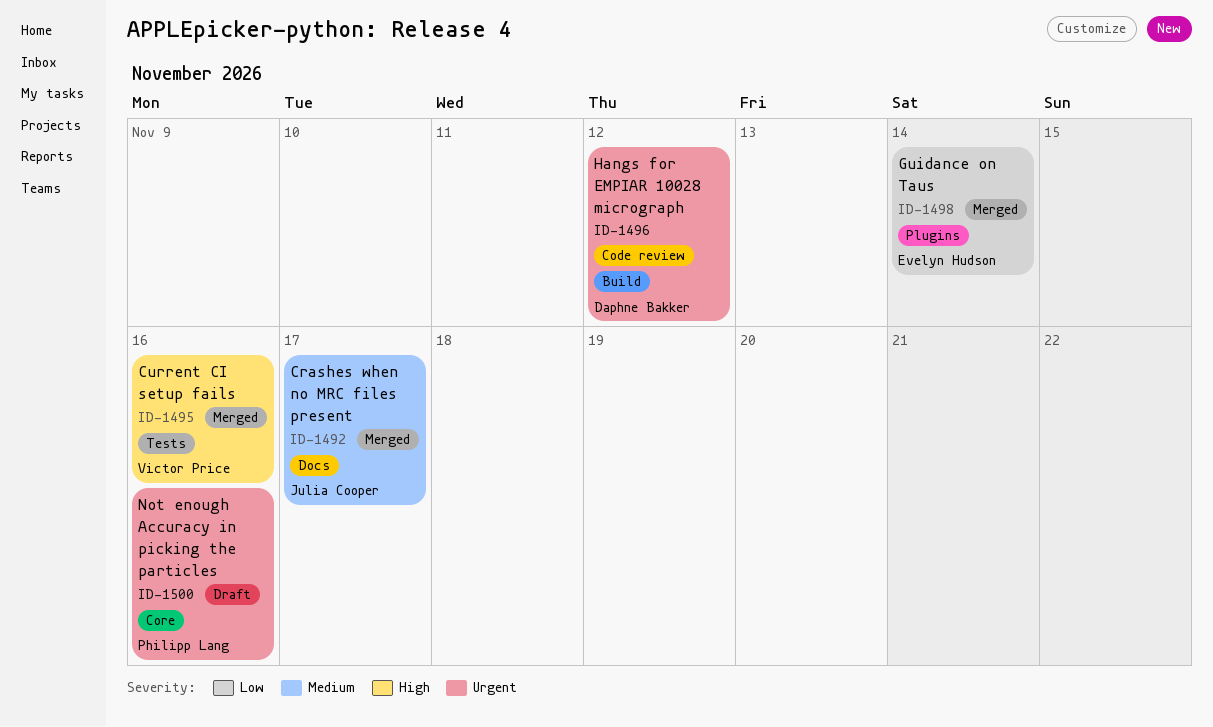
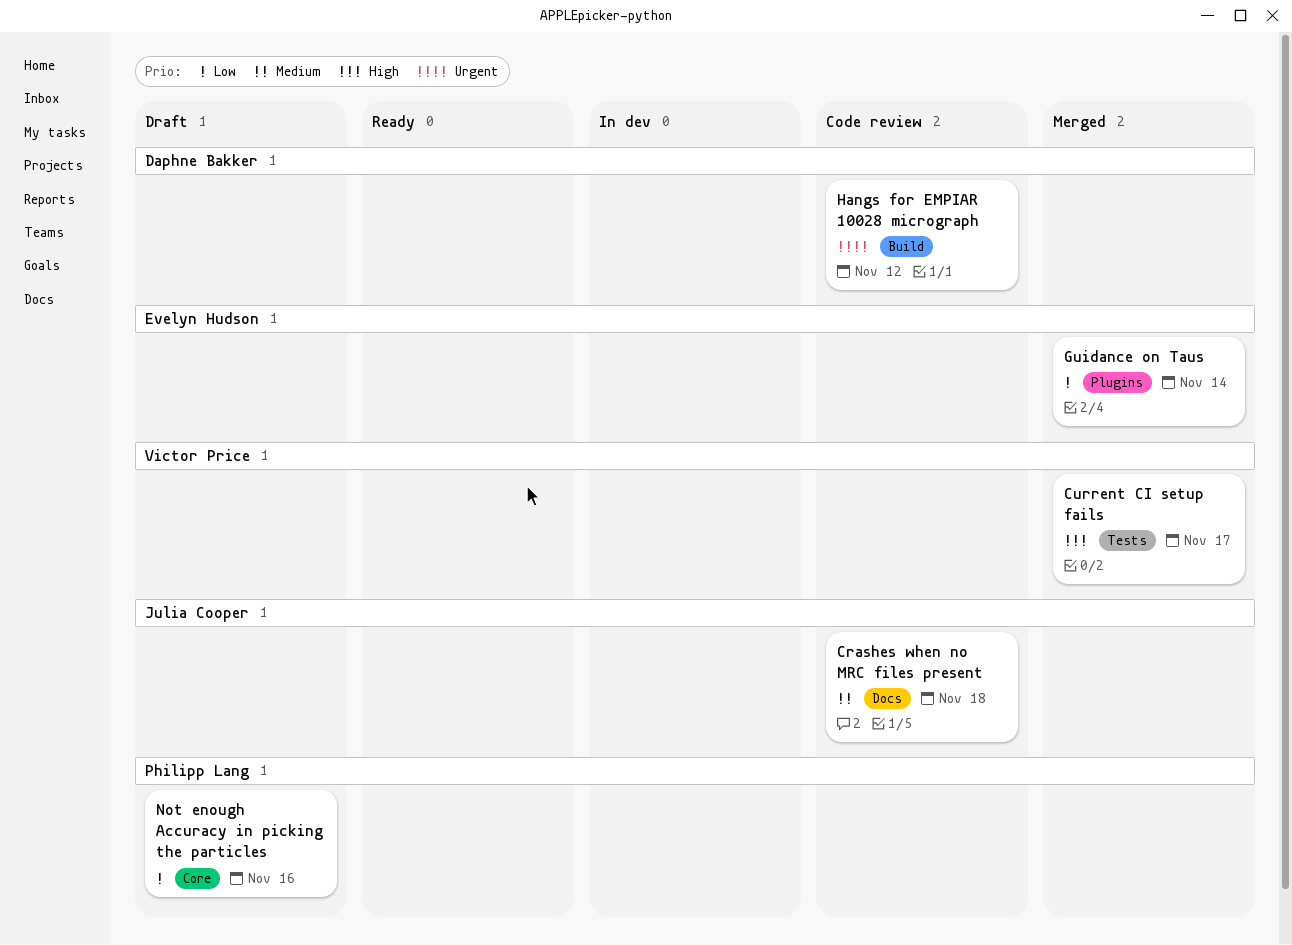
Crashes when no MRC files present, status: Merged -> Code review
Crashes when no MRC files present, due: Nov 17 -> Nov 18
Current CI setup fails, due: Nov 16 -> Nov 17
Not enough Accuracy in picking the particles, priority: Urgent -> Low

